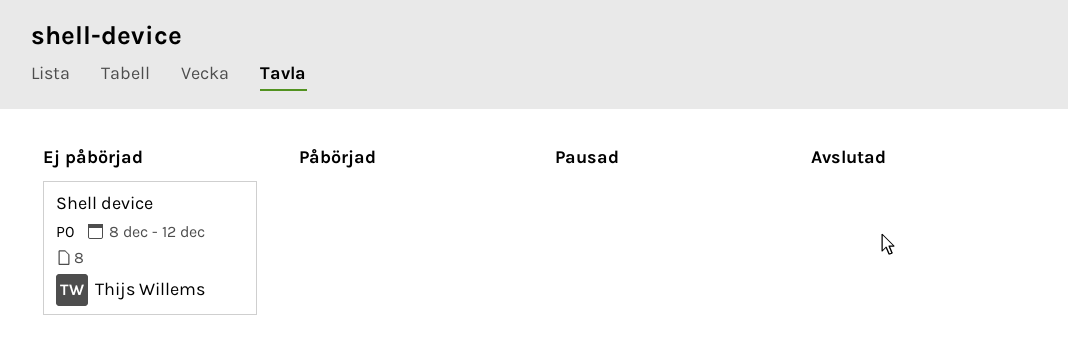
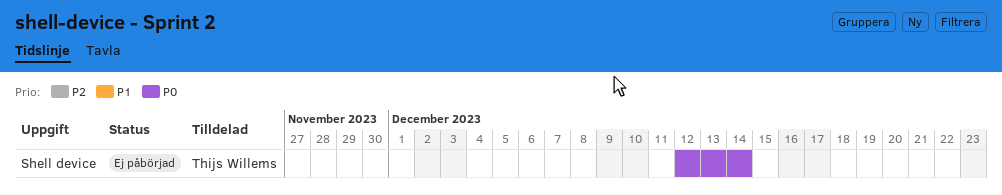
Shell device, start: Dec 8 -> Dec 12
Shell device, due: Dec 12 -> Dec 14

